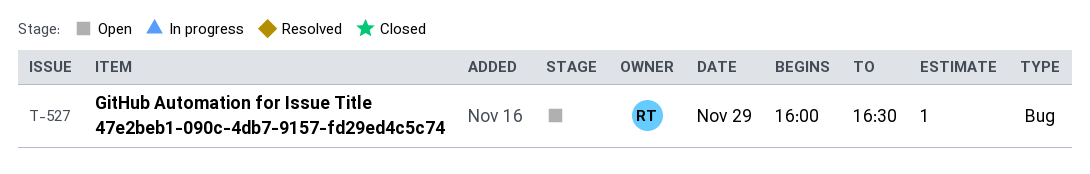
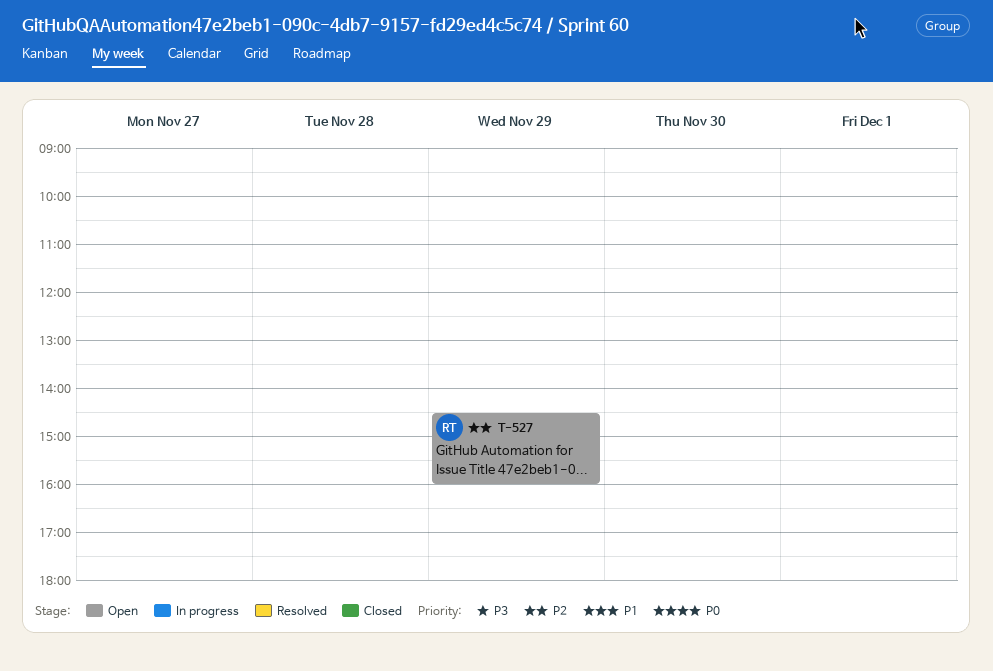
T-527, begins: 16:00 -> 14:30
T-527, ends: 16:30 -> 16:00

